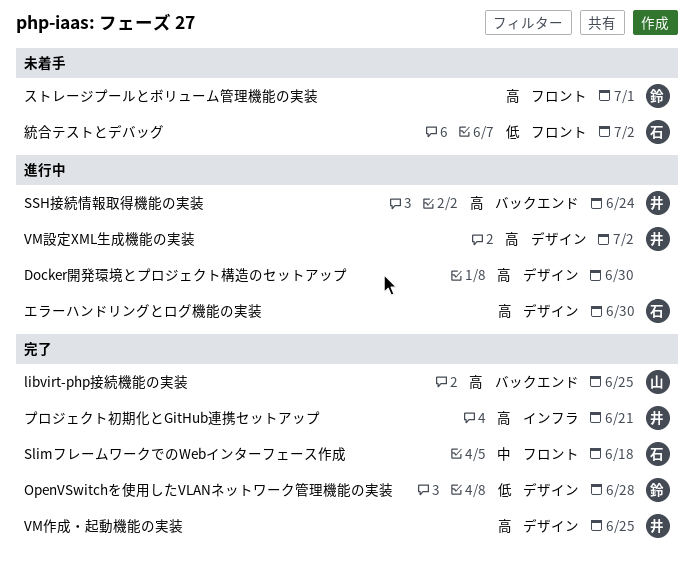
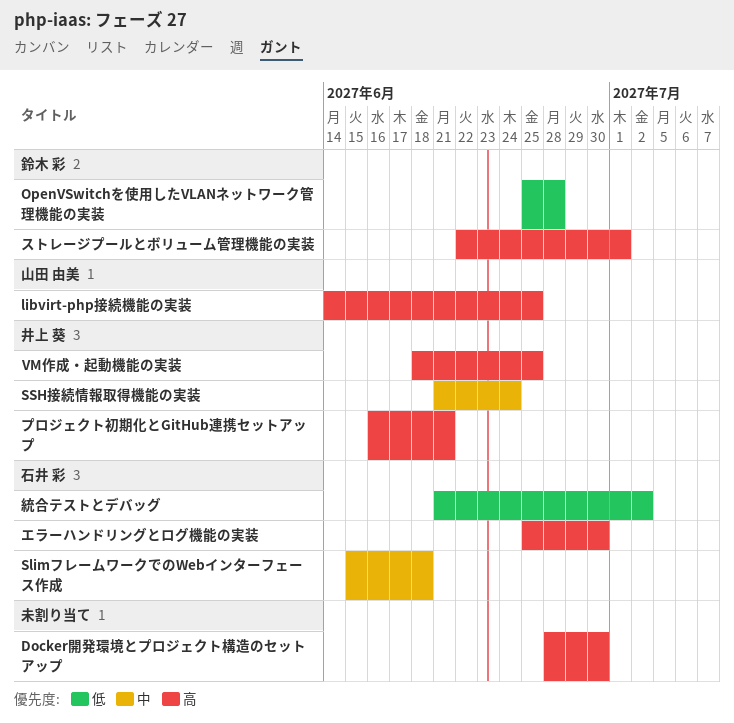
SSH接続情報取得機能の実装, priority: 高 -> 中
VM設定XML生成機能の実装: present -> none

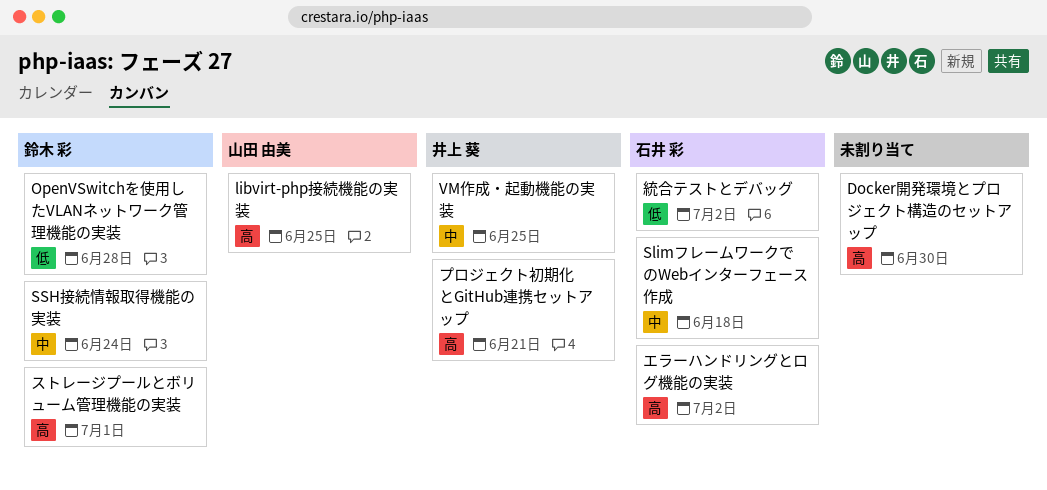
SSH接続情報取得機能の実装, owner: 井上 葵 -> 鈴木 彩
VM作成・起動機能の実装, priority: 高 -> 中
エラーハンドリングとログ機能の実装, due: Jun 30 -> Jul 2

